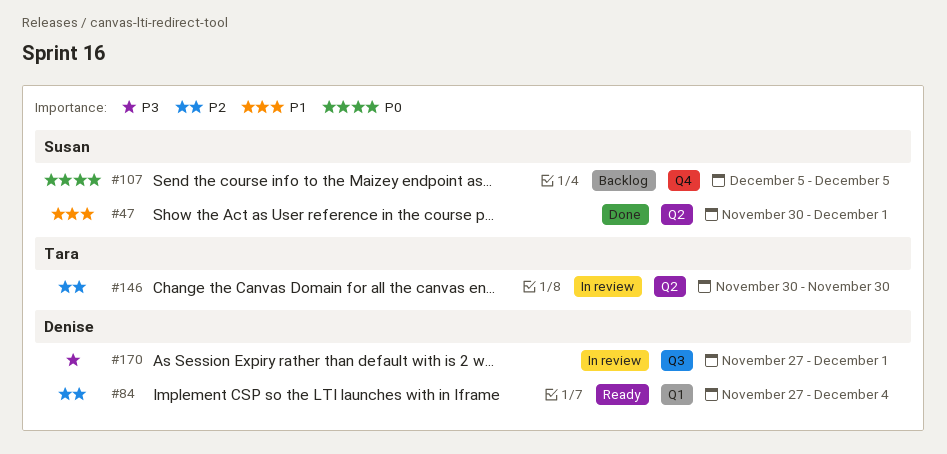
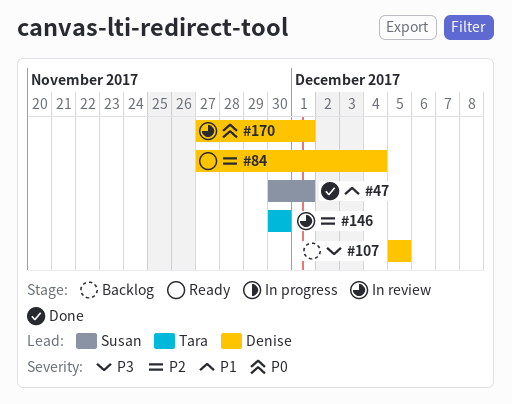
#107, owner: Susan -> Denise
#107, priority: P0 -> P3
#170, priority: P3 -> P0

